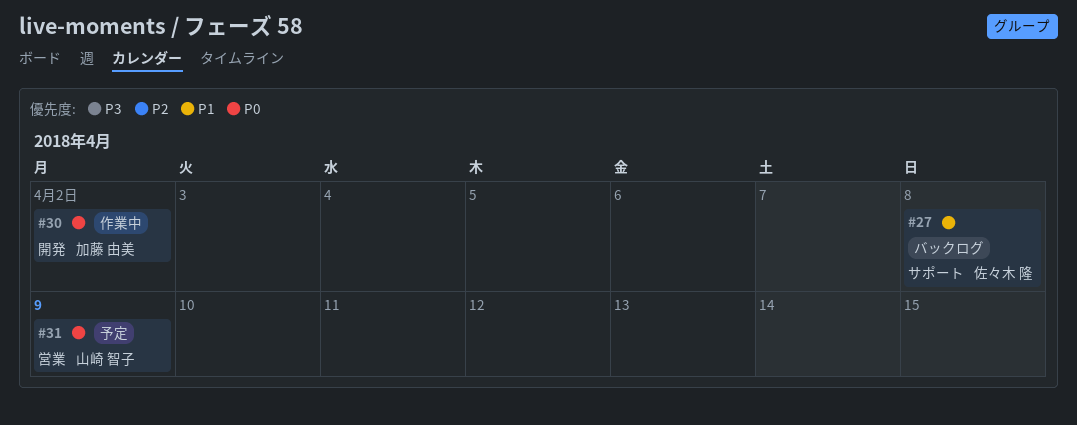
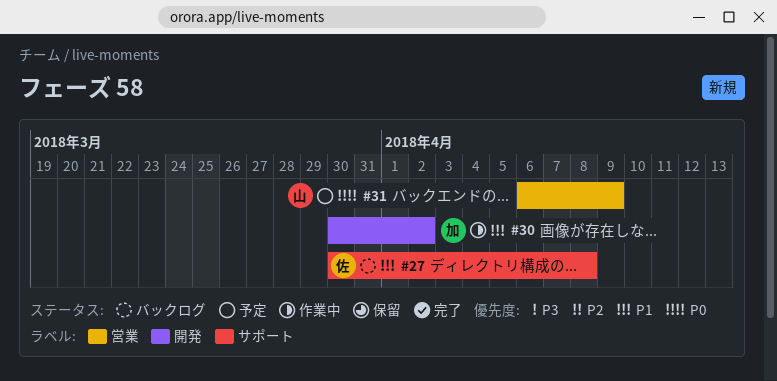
#30, priority: P0 -> P1

